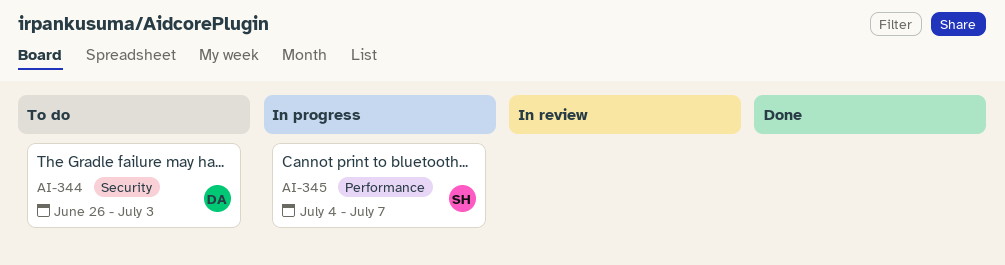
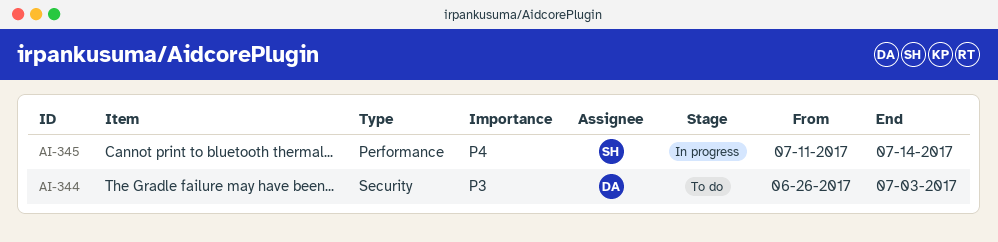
AI-345, start: Jul 4 -> Jul 11
AI-345, due: Jul 7 -> Jul 14

